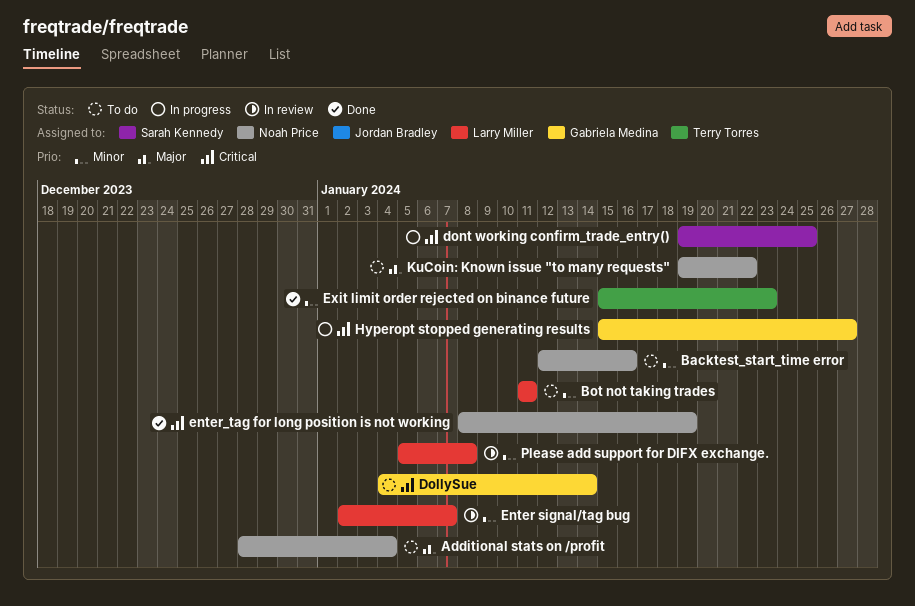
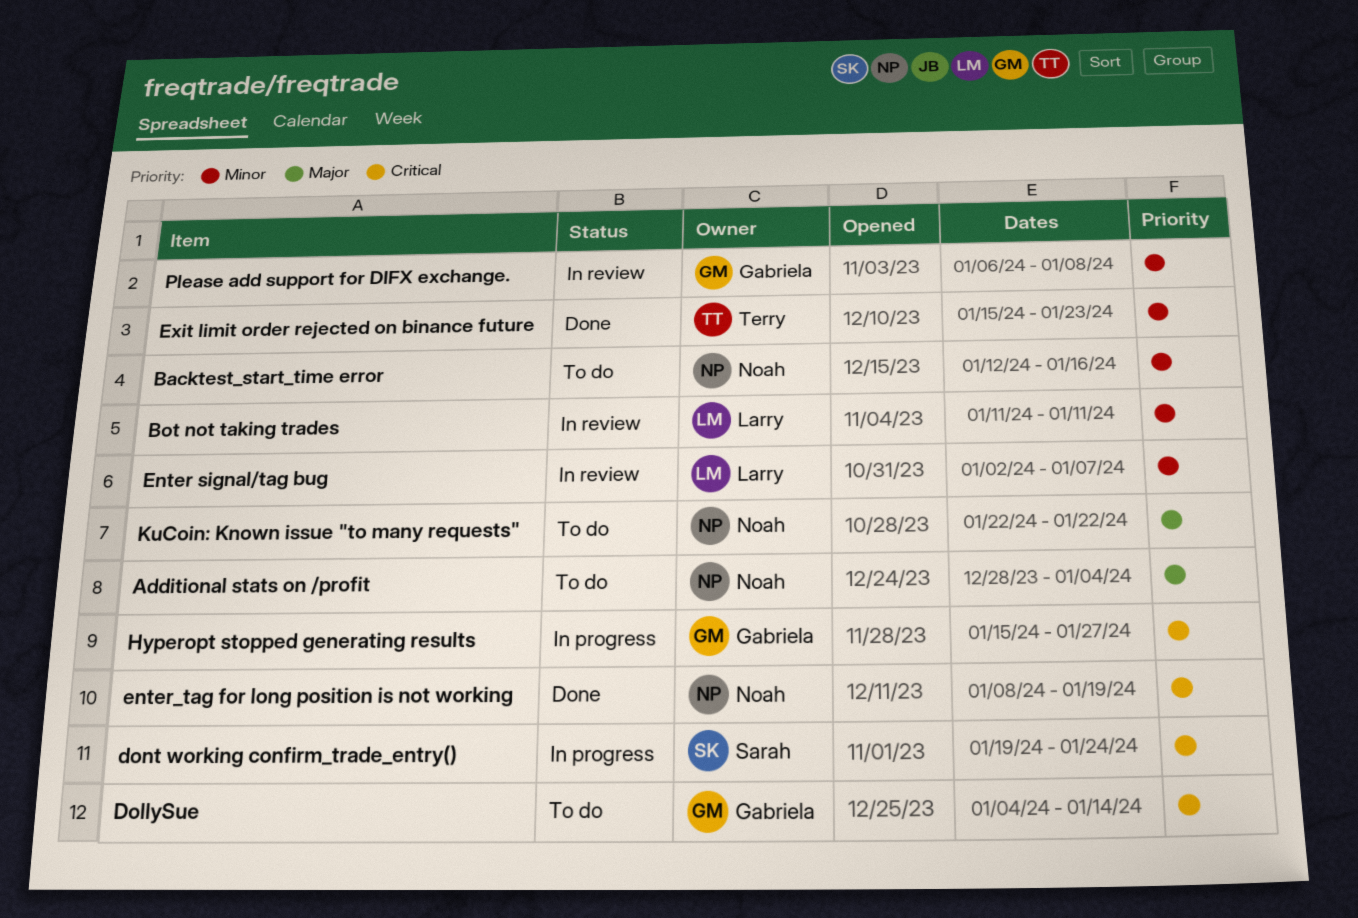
Bot not taking trades, status: To do -> In review
dont working confirm_trade_entry(), due: Jan 25 -> Jan 24
KuCoin: Known issue "to many requests", start: Jan 19 -> Jan 22
Please add support for DIFX exchange., owner: Larry Miller -> Gabriela Medina
Please add support for DIFX exchange., start: Jan 5 -> Jan 6

